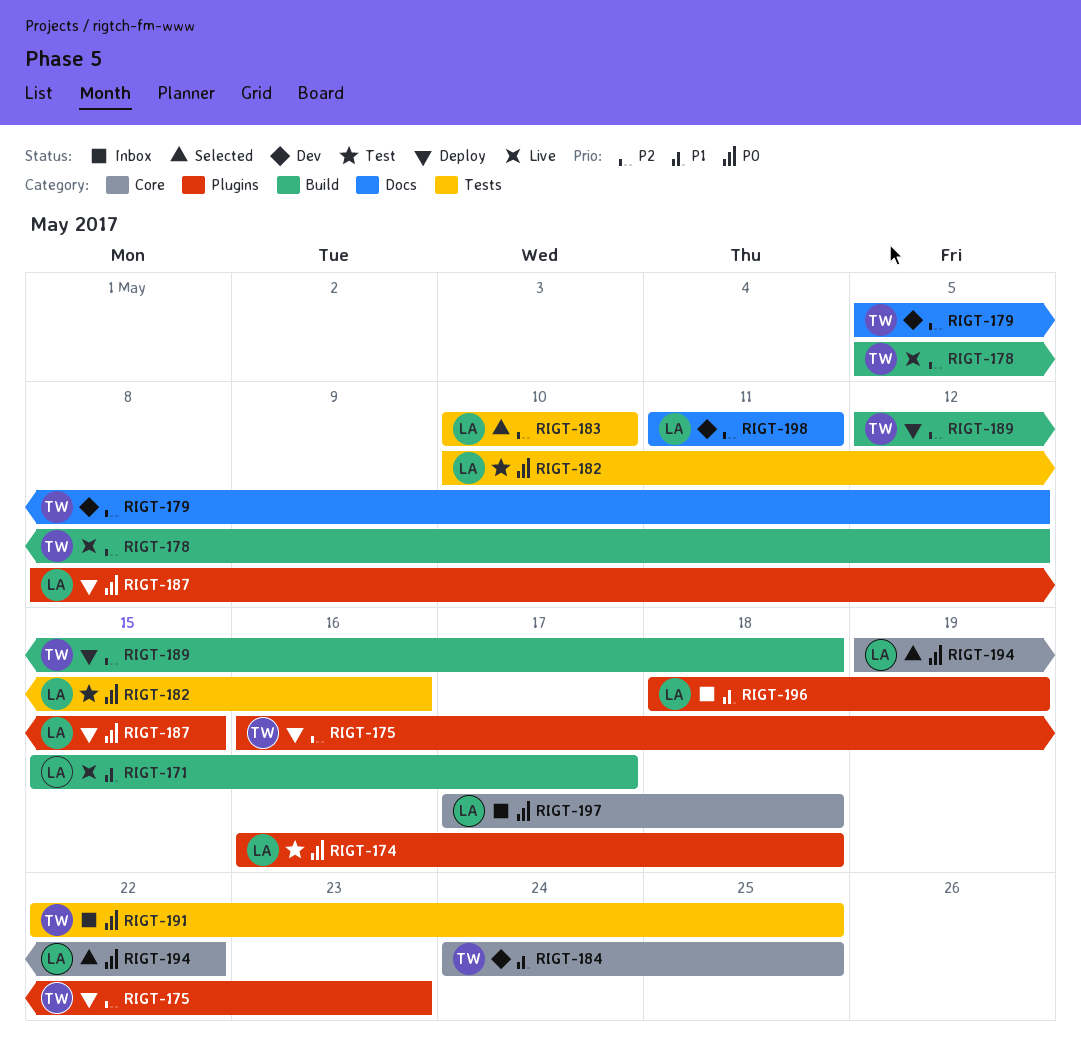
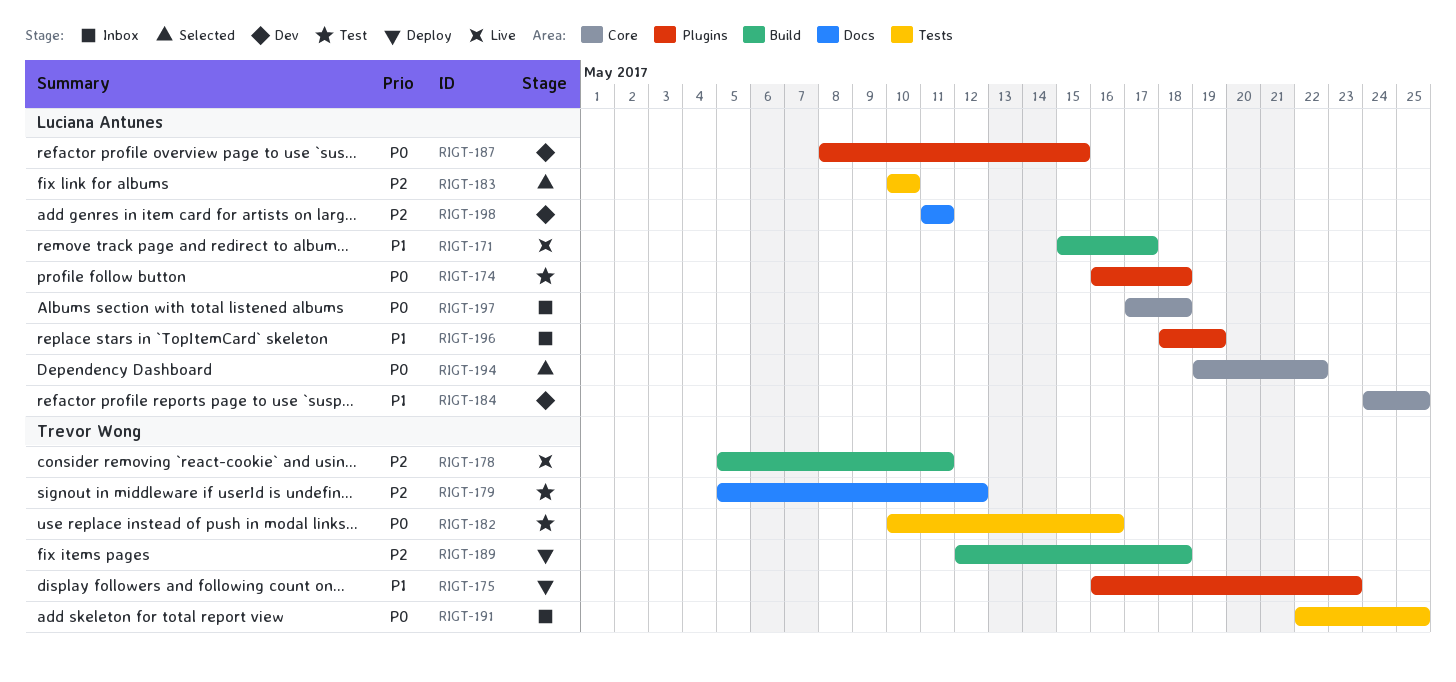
RIGT-175, priority: P2 -> P1
RIGT-178, due: May 12 -> May 11
RIGT-179, status: Dev -> Test
RIGT-182, owner: Luciana Antunes -> Trevor Wong
RIGT-184, owner: Trevor Wong -> Luciana Antunes
RIGT-187, status: Deploy -> Dev

